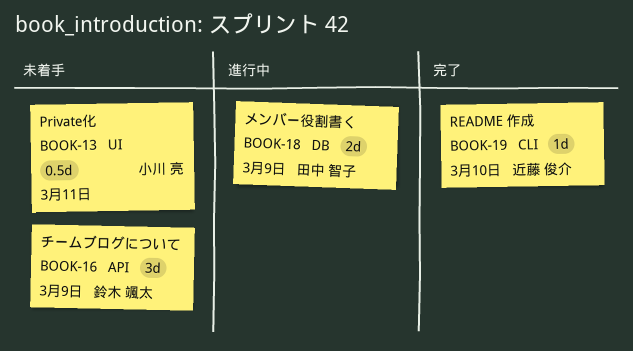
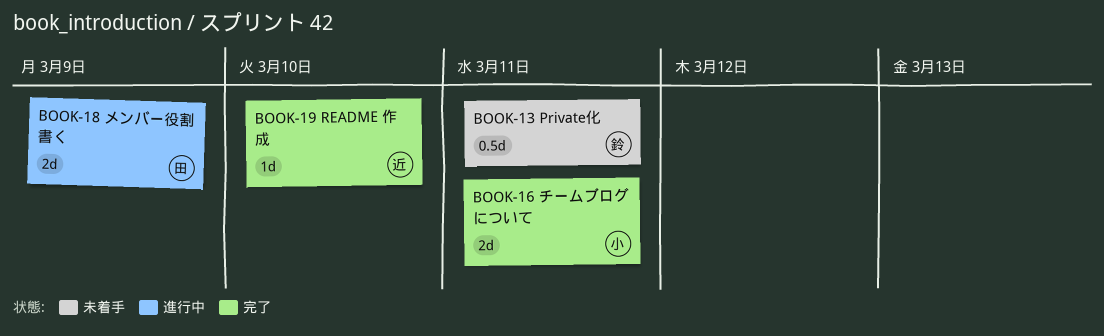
BOOK-13, owner: 小川 亮 -> 鈴木 颯太
BOOK-16, status: 未着手 -> 完了
BOOK-16, owner: 鈴木 颯太 -> 小川 亮
BOOK-16, estimate: 3d -> 2d
BOOK-16, due: Mar 9 -> Mar 11

